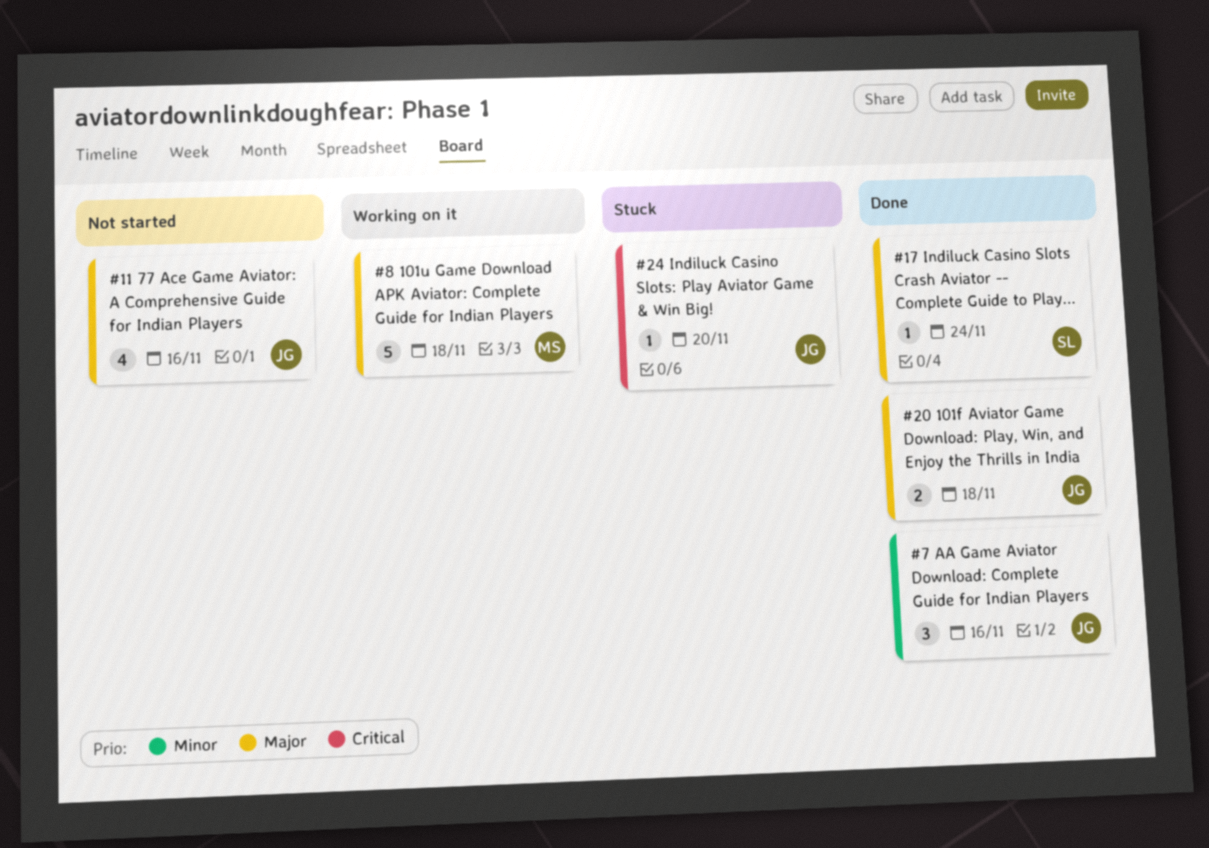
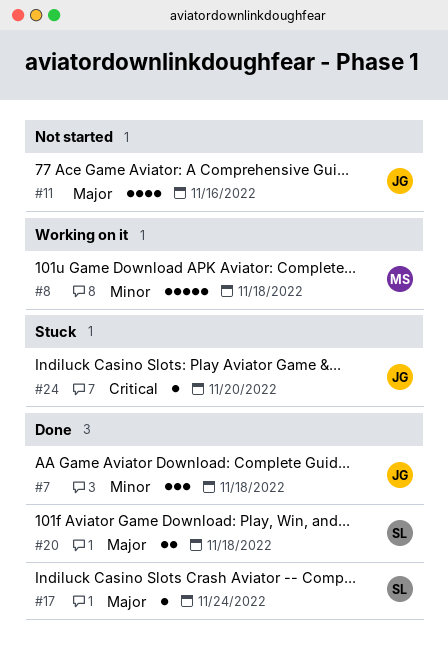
#7, due: Nov 16 -> Nov 18
#8, priority: Major -> Minor
#20, owner: JG -> SL

